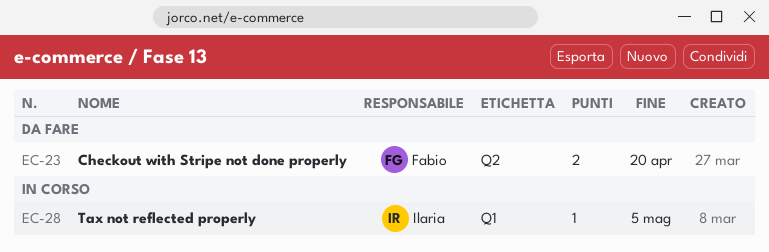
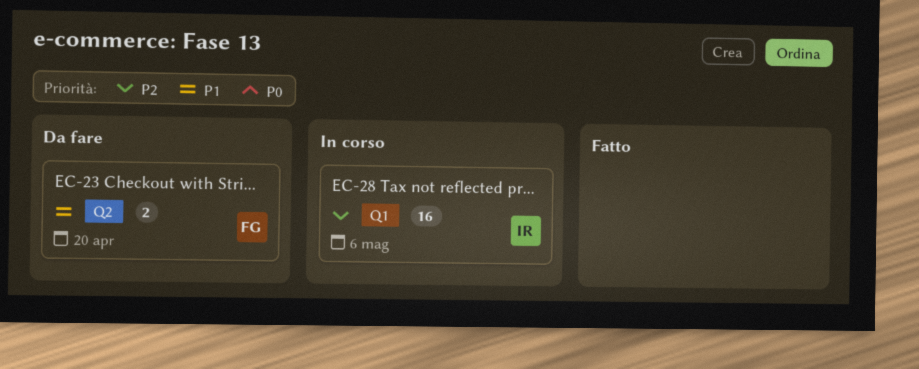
EC-28, estimate: 1 -> 16
EC-28, due: May 5 -> May 6

